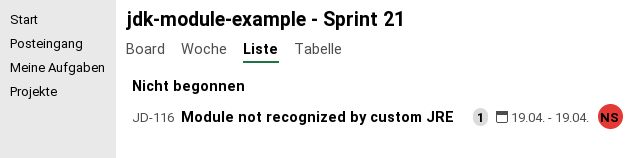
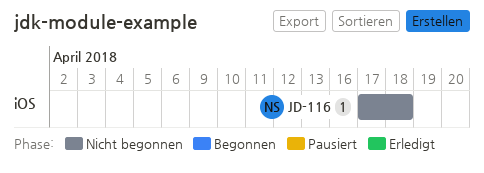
JD-116, start: Apr 19 -> Apr 17
JD-116, due: Apr 19 -> Apr 18

